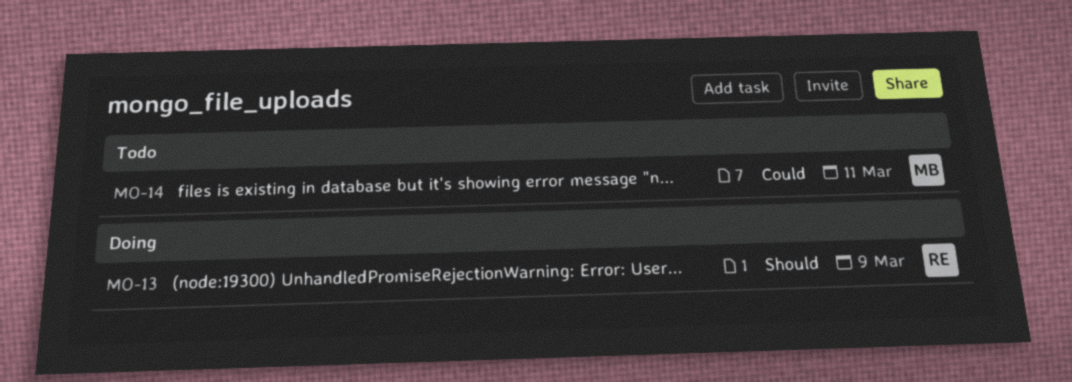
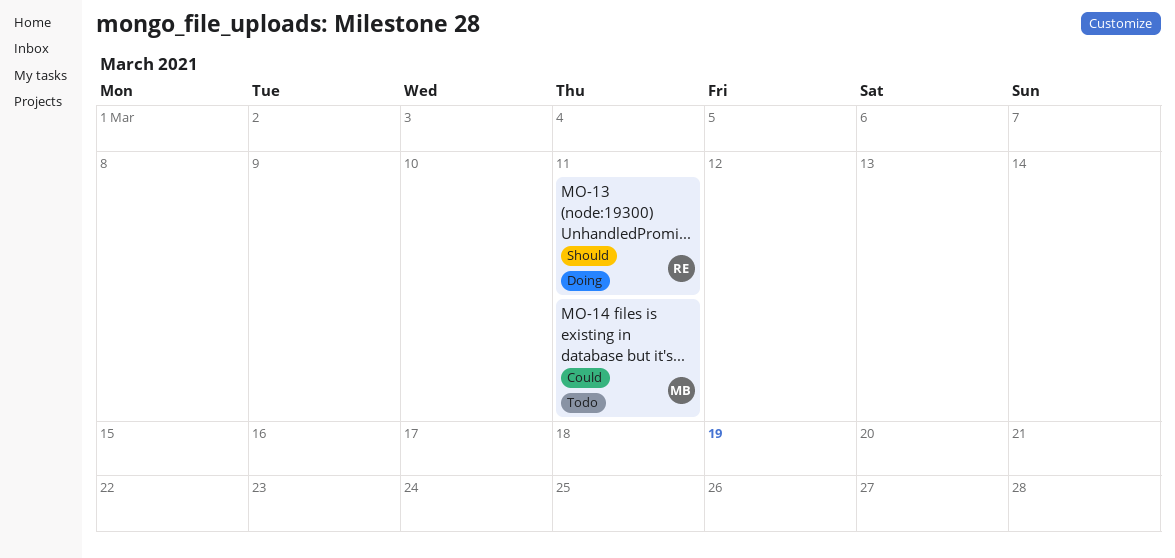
MO-13, due: Mar 9 -> Mar 11

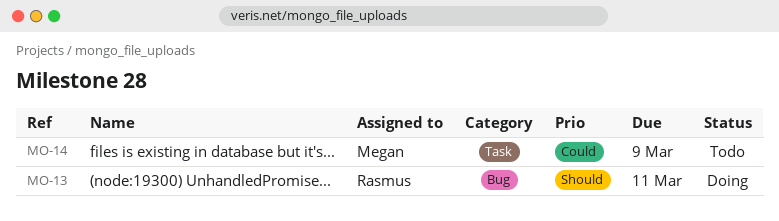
MO-14, due: Mar 11 -> Mar 9

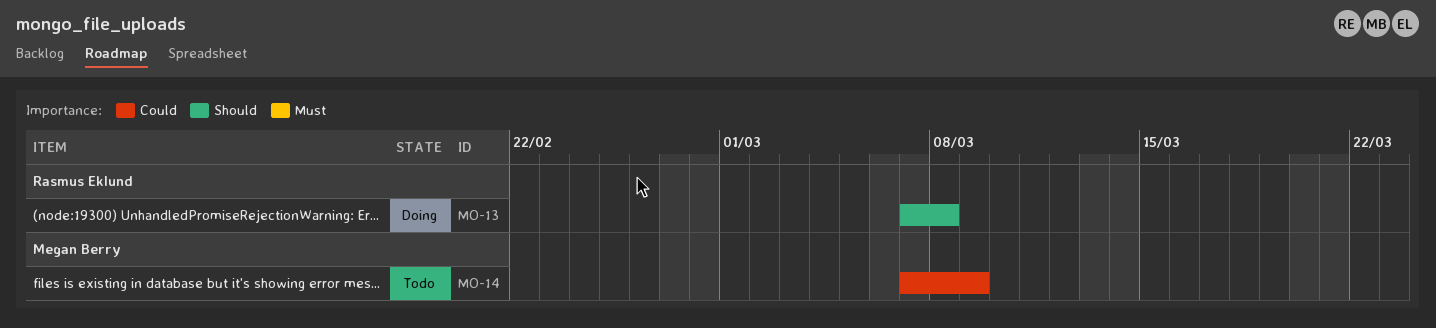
MO-13, due: Mar 11 -> Mar 8

